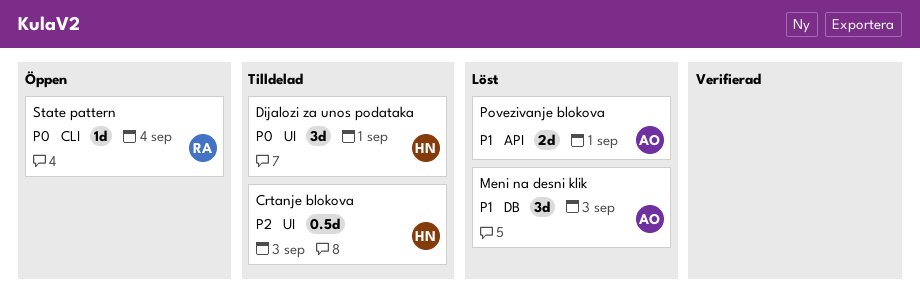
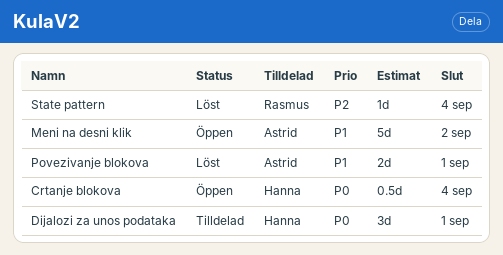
Crtanje blokova, status: Tilldelad -> Öppen
Crtanje blokova, priority: P2 -> P0
Crtanje blokova, due: Sep 3 -> Sep 4
Meni na desni klik, status: Löst -> Öppen
Meni na desni klik, estimate: 3d -> 5d
Meni na desni klik, due: Sep 3 -> Sep 2
State pattern, status: Öppen -> Löst
State pattern, priority: P0 -> P2

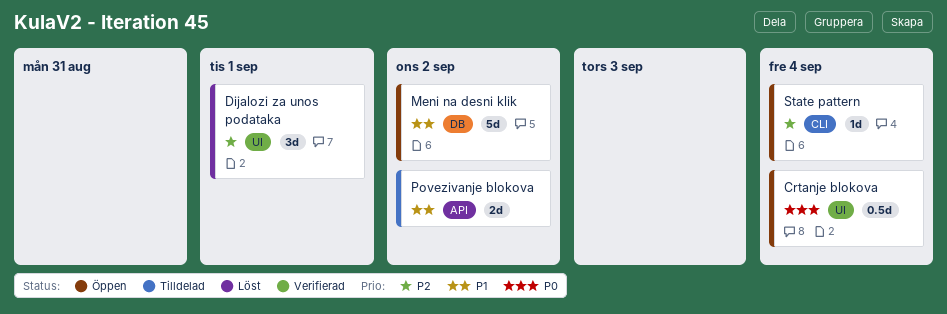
Dijalozi za unos podataka, status: Tilldelad -> Löst
Dijalozi za unos podataka, priority: P0 -> P2
Povezivanje blokova, status: Löst -> Tilldelad
Povezivanje blokova, due: Sep 1 -> Sep 2
State pattern, status: Löst -> Öppen

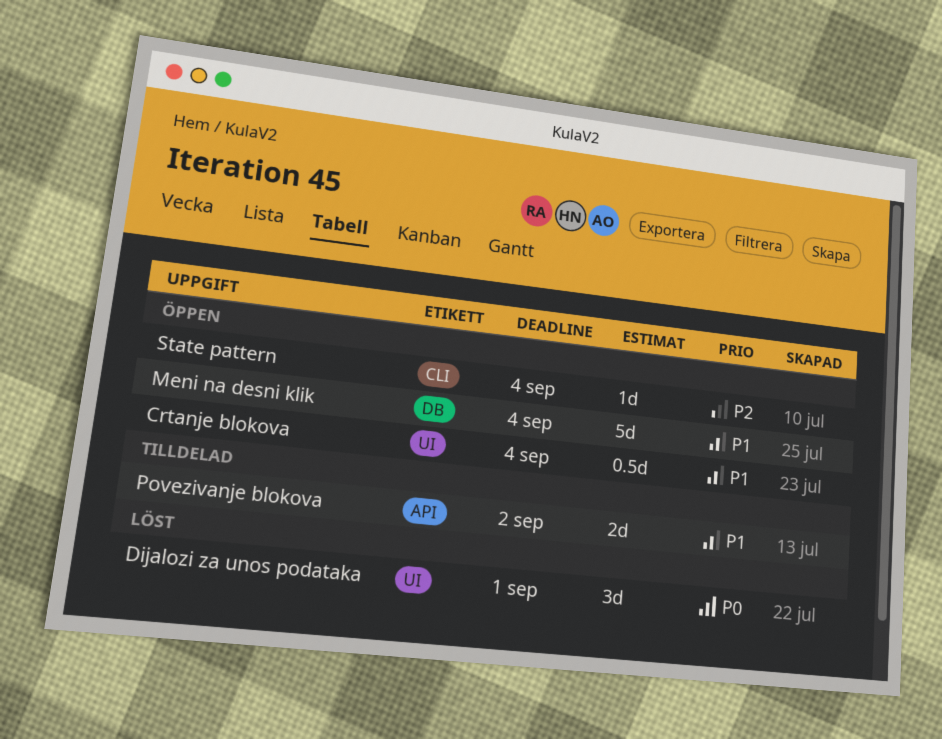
Crtanje blokova, priority: P0 -> P1
Dijalozi za unos podataka, priority: P2 -> P0
Meni na desni klik, due: Sep 2 -> Sep 4

